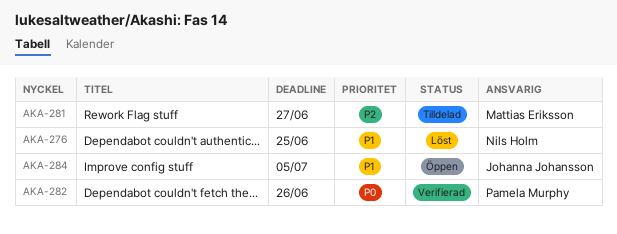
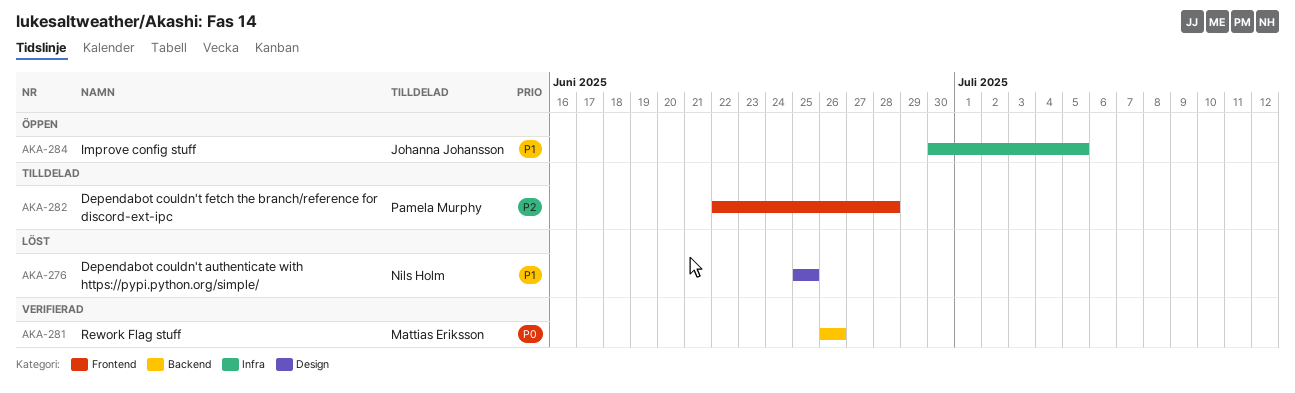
AKA-281, status: Tilldelad -> Verifierad
AKA-281, priority: P2 -> P0
AKA-281, due: Jun 27 -> Jun 26
AKA-282, status: Verifierad -> Tilldelad
AKA-282, priority: P0 -> P2
AKA-282, due: Jun 26 -> Jun 28

